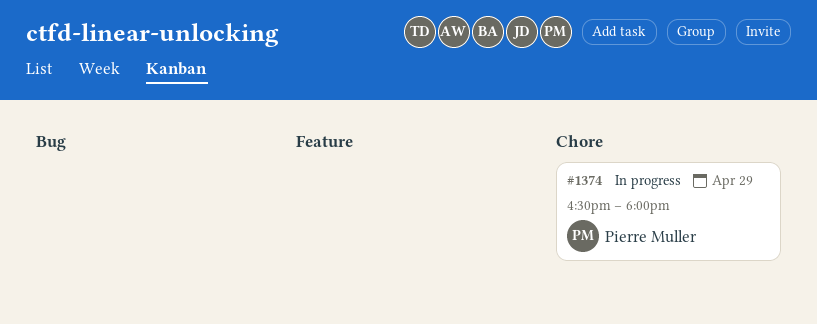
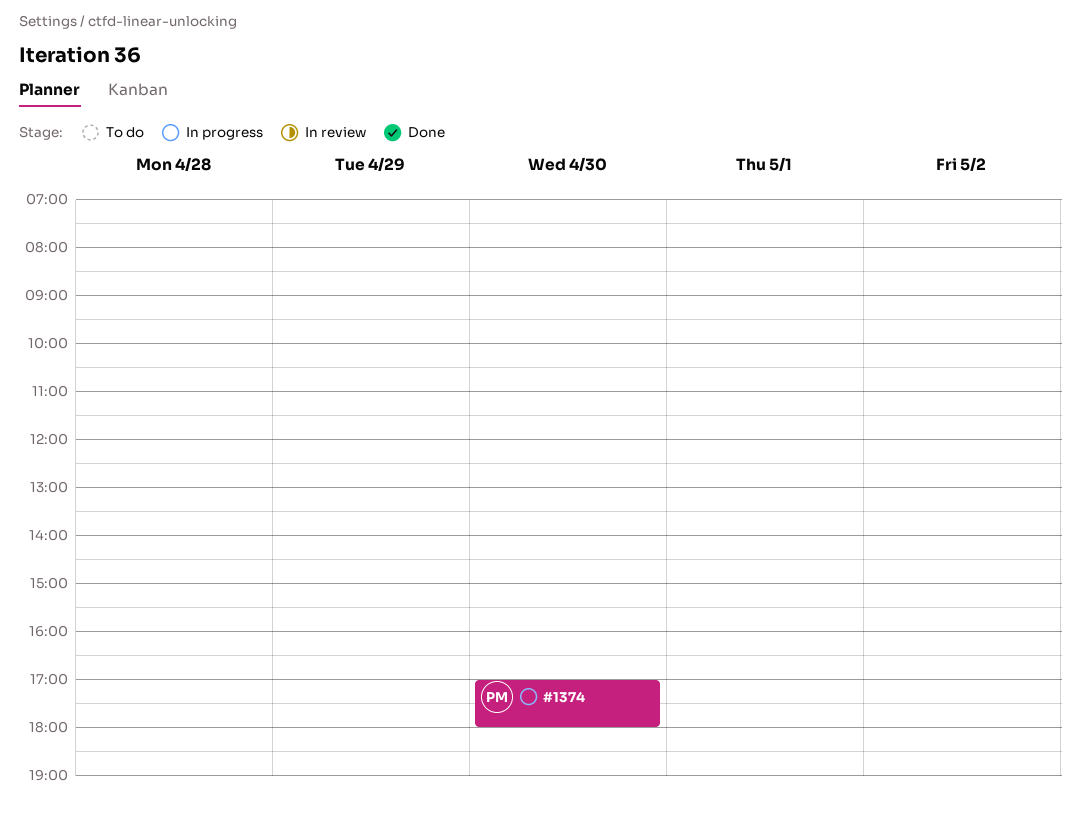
#1374, day: Apr 29 -> Apr 30
#1374, begins: 16:30 -> 17:00

